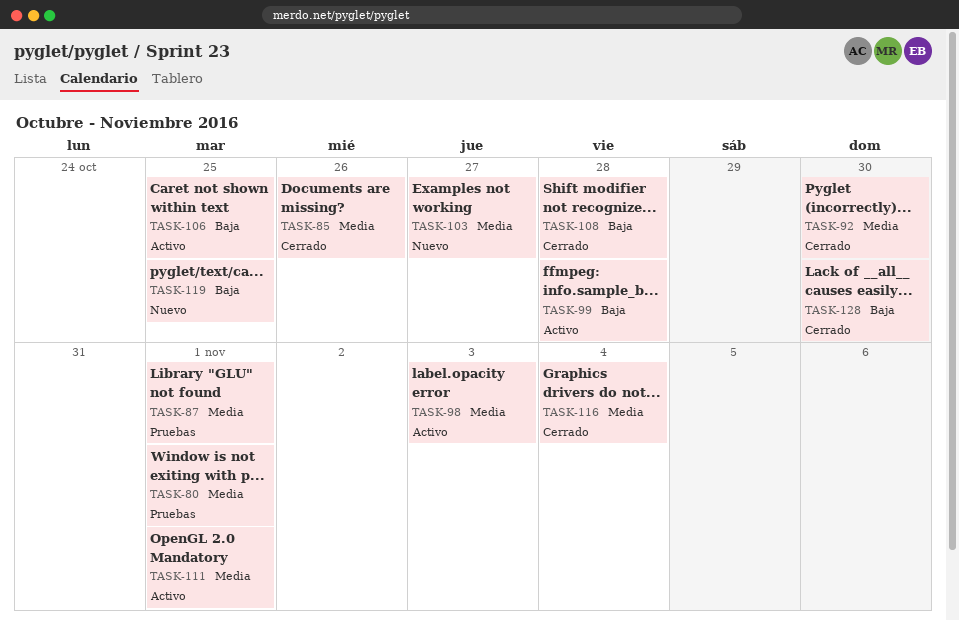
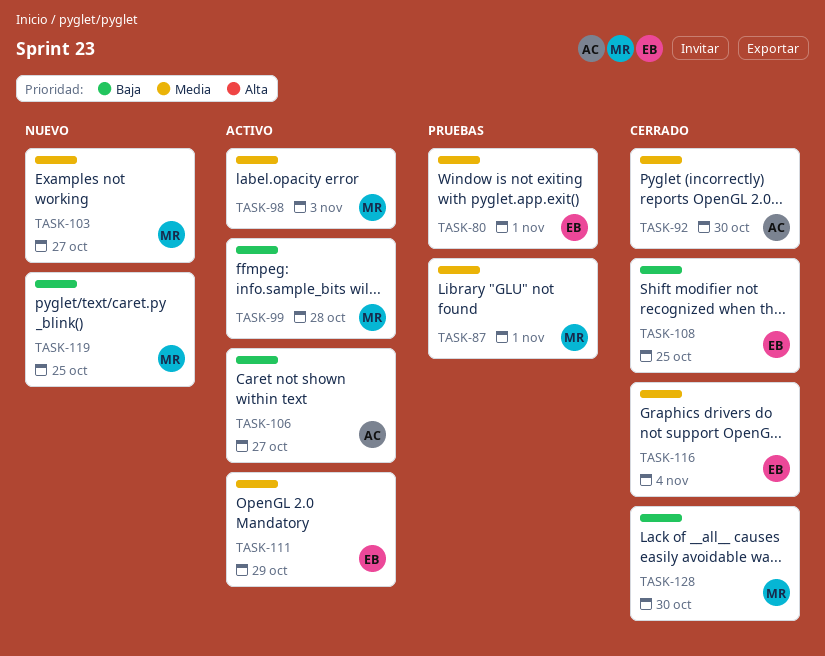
TASK-85: present -> none
TASK-106, due: Oct 25 -> Oct 27
TASK-108, due: Oct 28 -> Oct 25
TASK-111, due: Nov 1 -> Oct 29

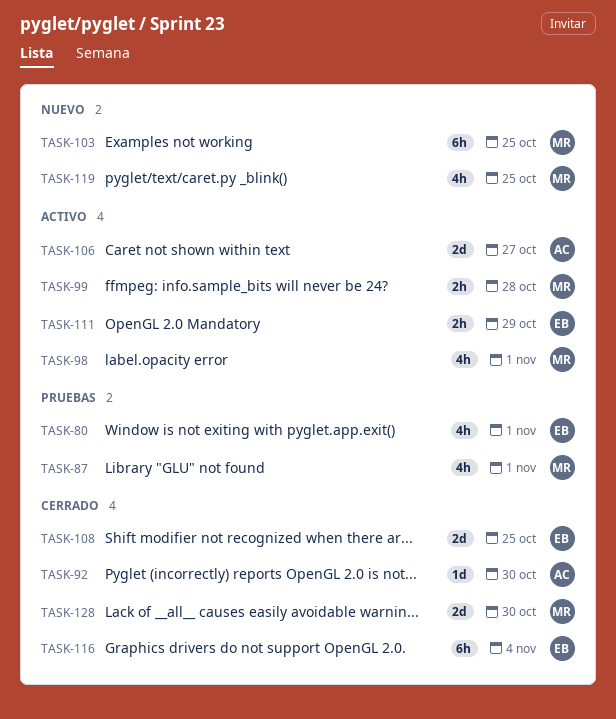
TASK-98, due: Nov 3 -> Nov 1
TASK-103, due: Oct 27 -> Oct 25

